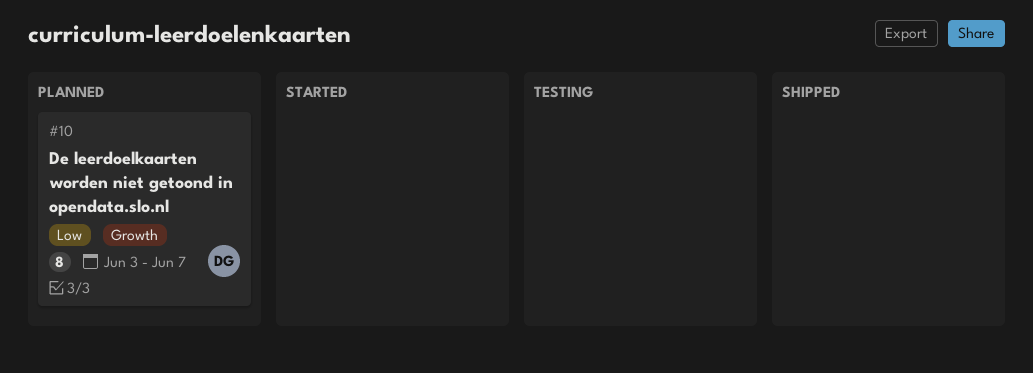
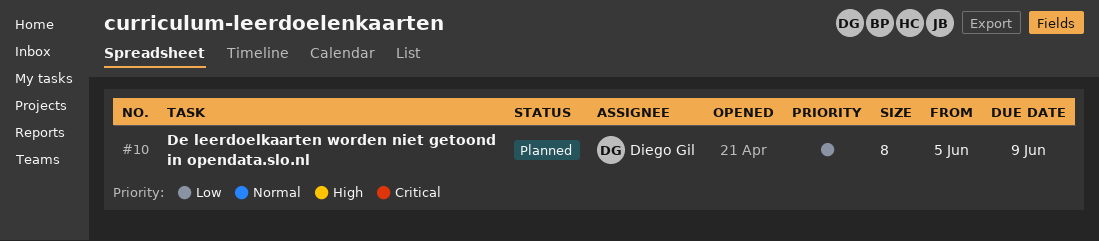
#10, start: Jun 3 -> Jun 5
#10, due: Jun 7 -> Jun 9

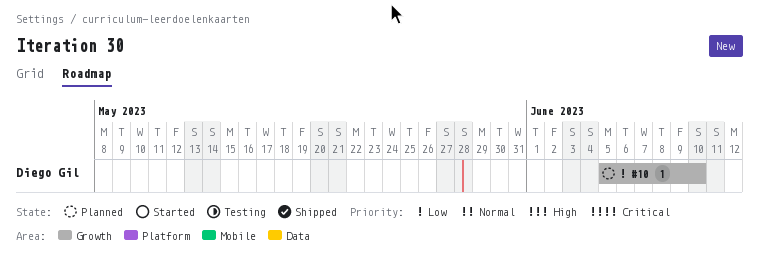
#10, estimate: 8 -> 1
#10, due: Jun 9 -> Jun 10

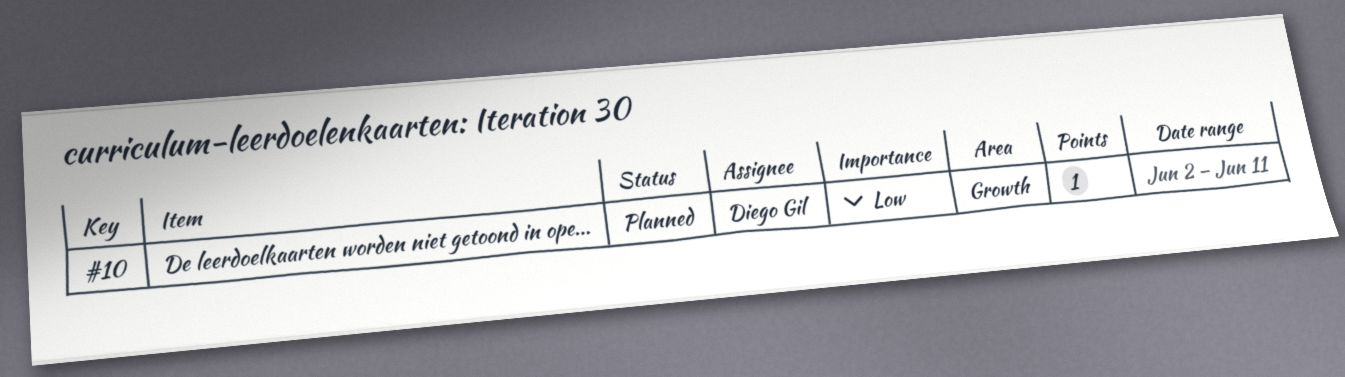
#10, start: Jun 5 -> Jun 2
#10, due: Jun 10 -> Jun 11

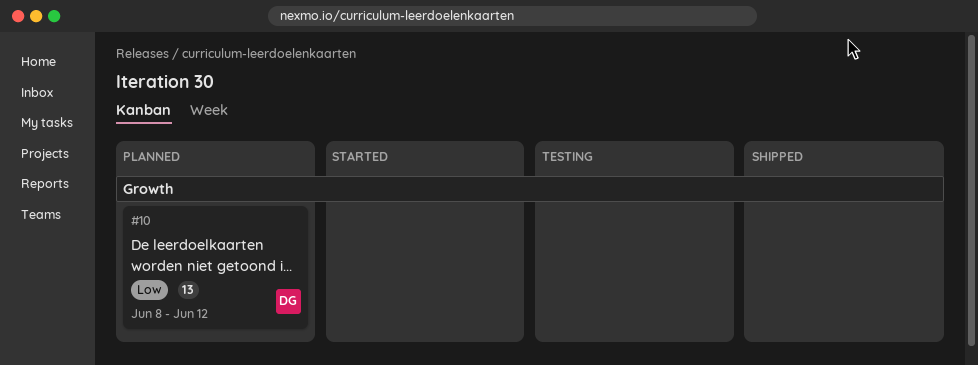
#10, estimate: 1 -> 13
#10, start: Jun 2 -> Jun 8
#10, due: Jun 11 -> Jun 12

